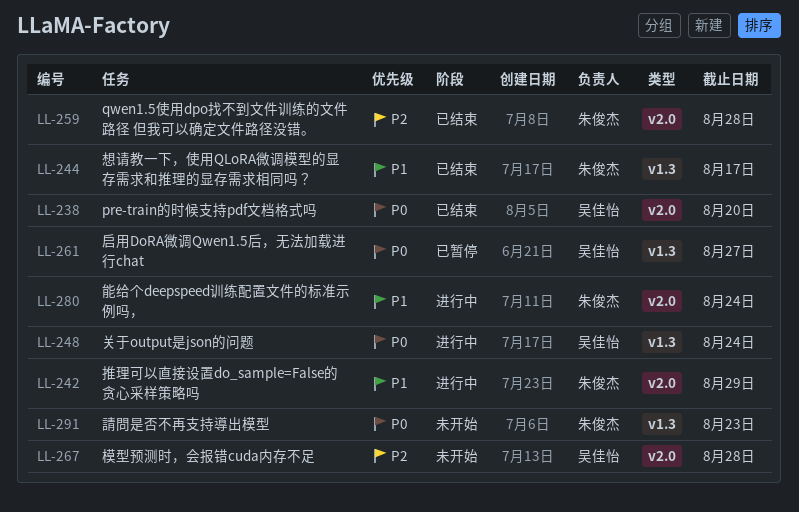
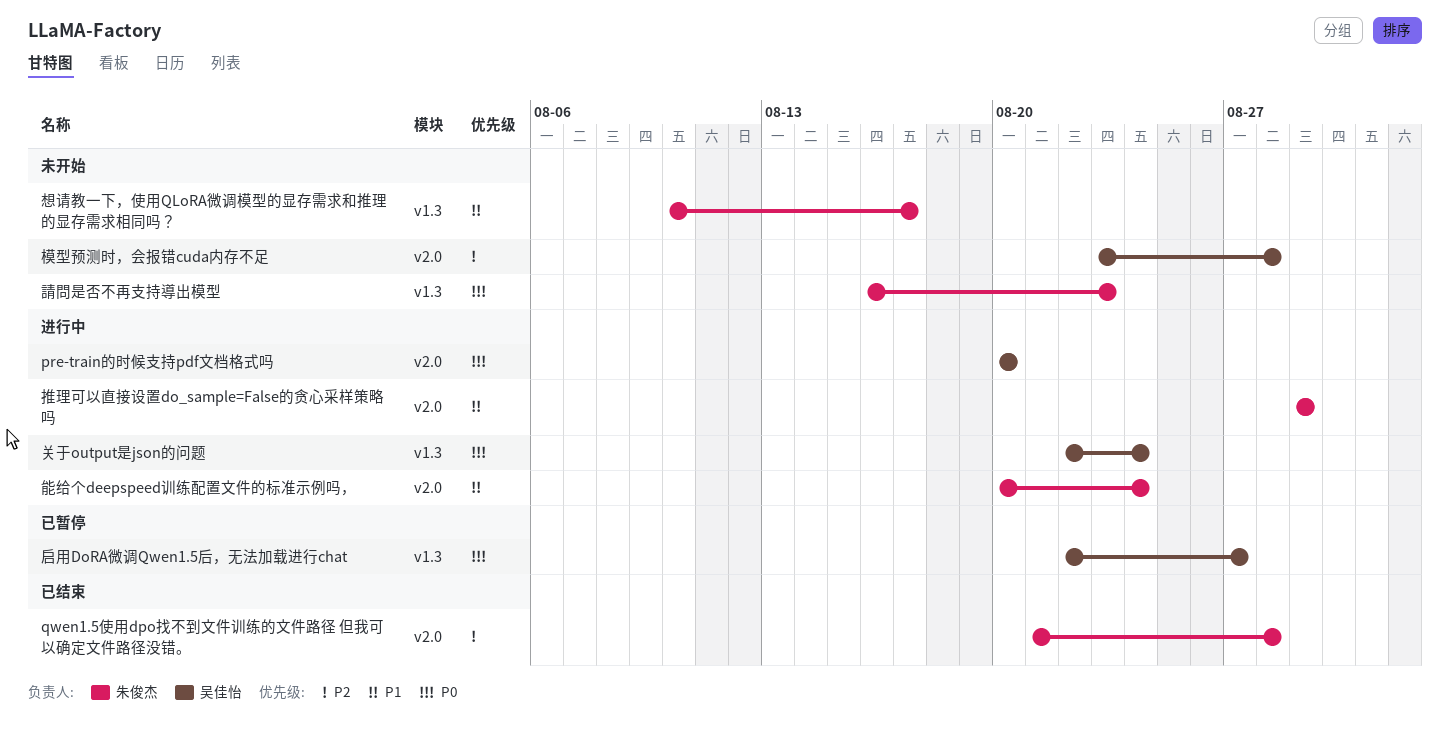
pre-train的时候支持pdf文档格式吗, status: 已结束 -> 进行中
想请教一下，使用QLoRA微调模型的显存需求和推理的显存需求相同吗？, status: 已结束 -> 未开始

